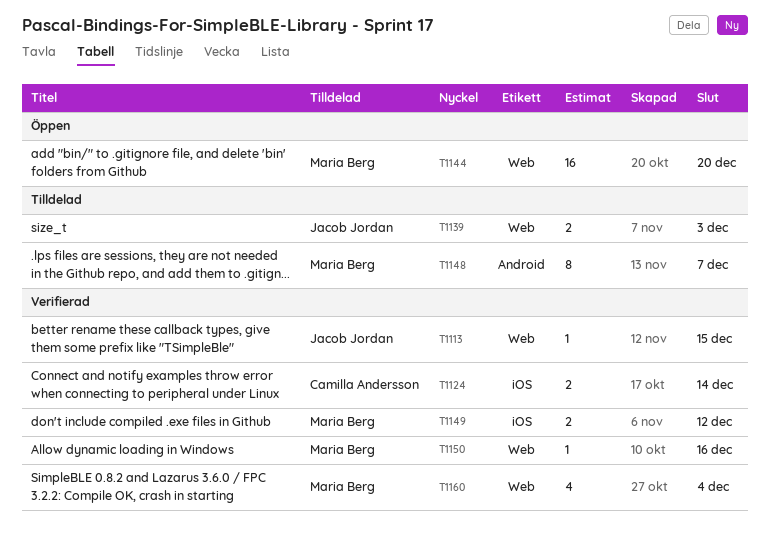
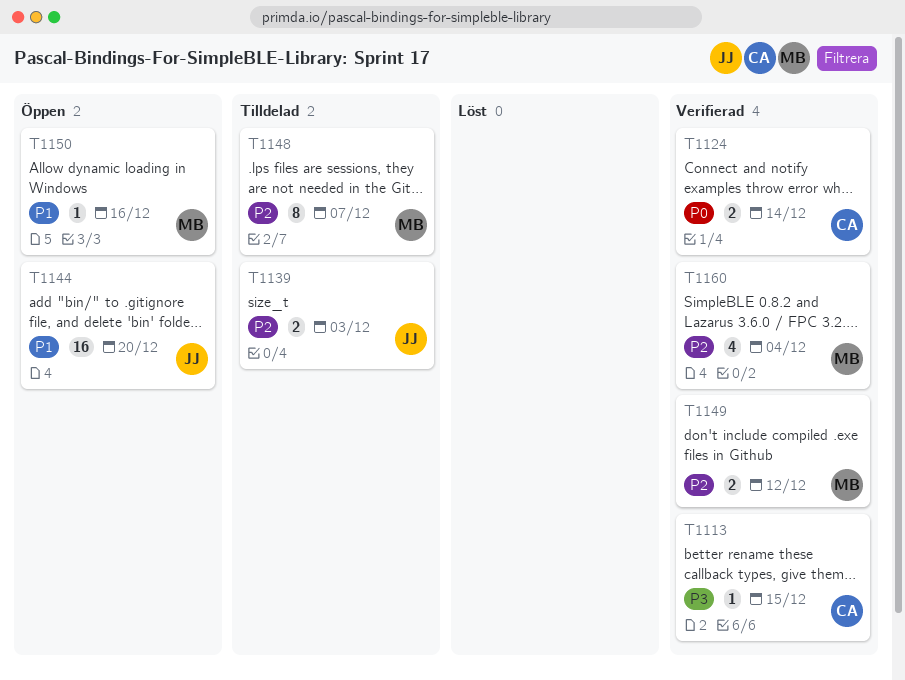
T1113, owner: Jacob Jordan -> Camilla Andersson
T1144, owner: Maria Berg -> Jacob Jordan
T1150, status: Verifierad -> Öppen

